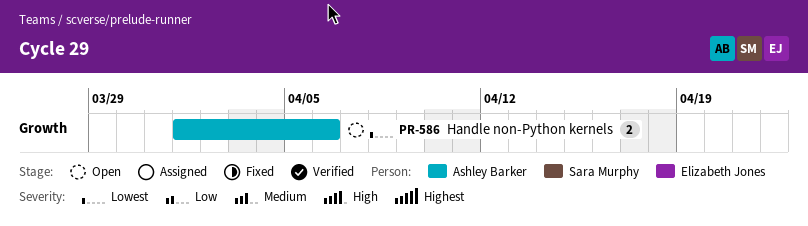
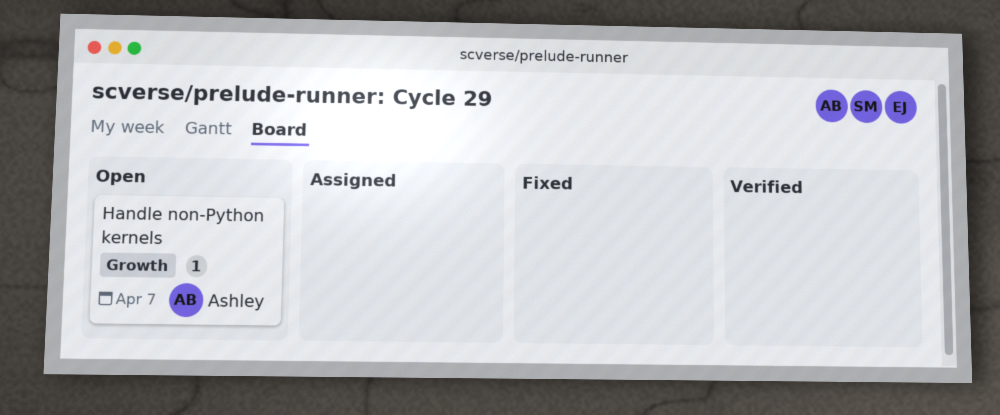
Handle non-Python kernels, estimate: 2 -> 1
Handle non-Python kernels, due: Apr 6 -> Apr 7

